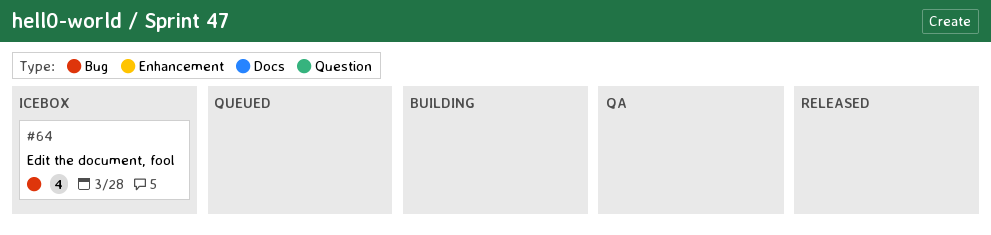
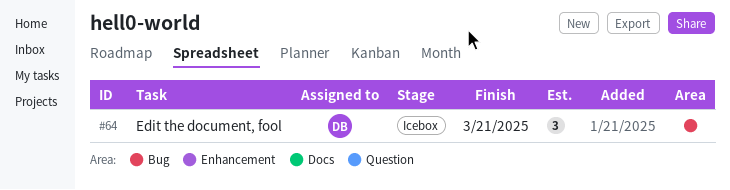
#64, estimate: 4 -> 3
#64, due: Mar 28 -> Mar 21

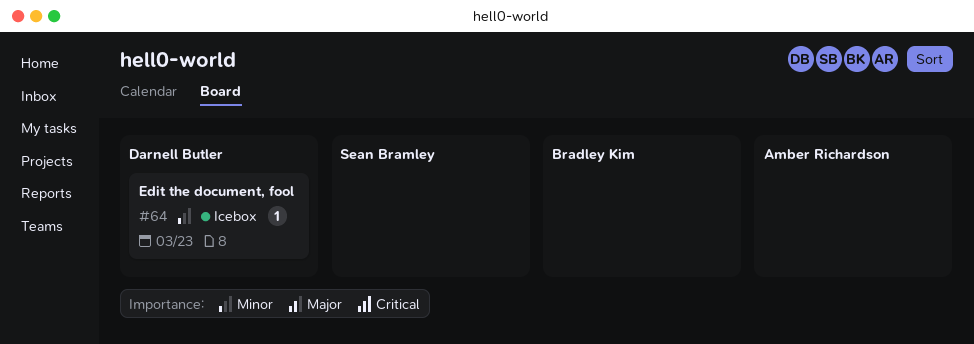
#64, estimate: 3 -> 1
#64, due: Mar 21 -> Mar 23

